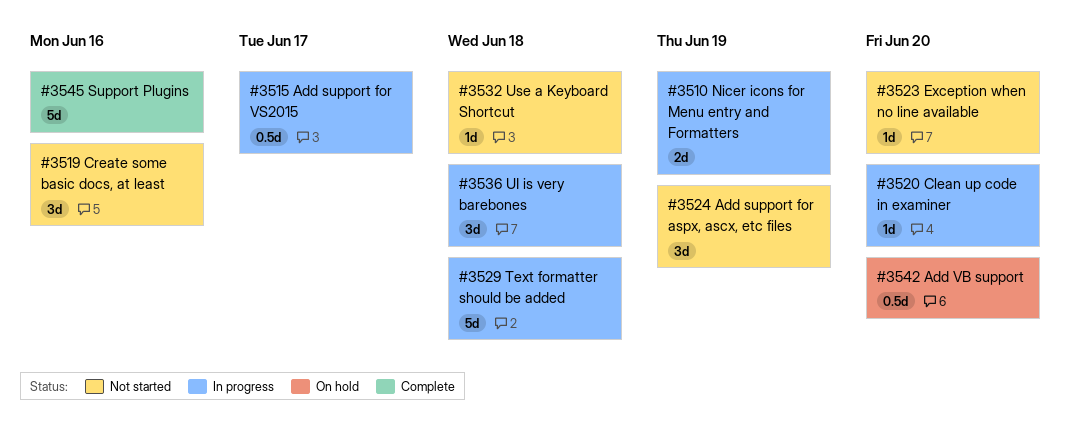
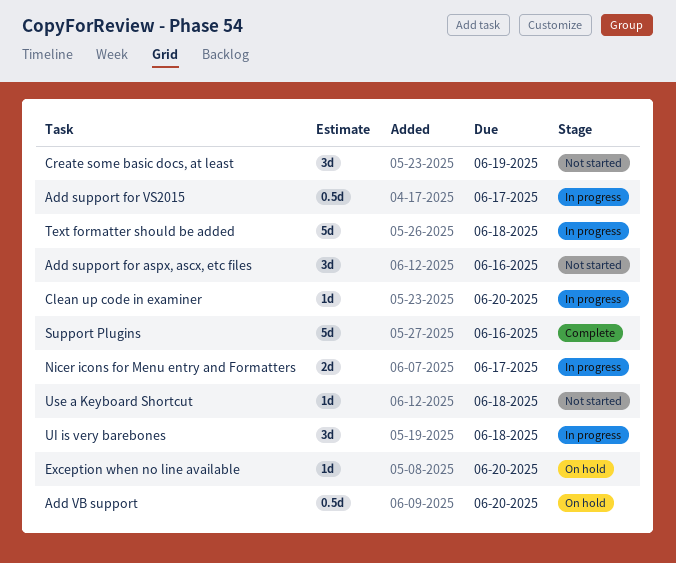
Add support for aspx, ascx, etc files, due: Jun 19 -> Jun 16
Create some basic docs, at least, due: Jun 16 -> Jun 19
Exception when no line available, status: Not started -> On hold
Nicer icons for Menu entry and Formatters, due: Jun 19 -> Jun 17

